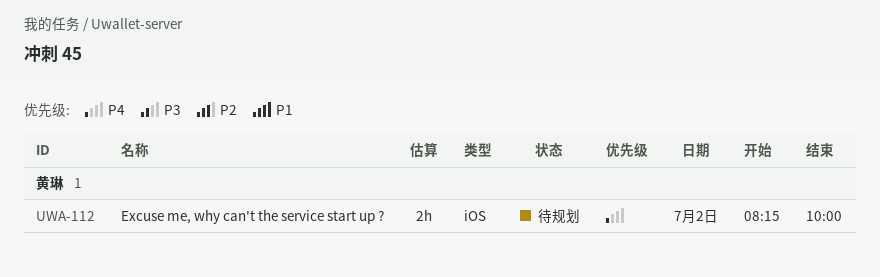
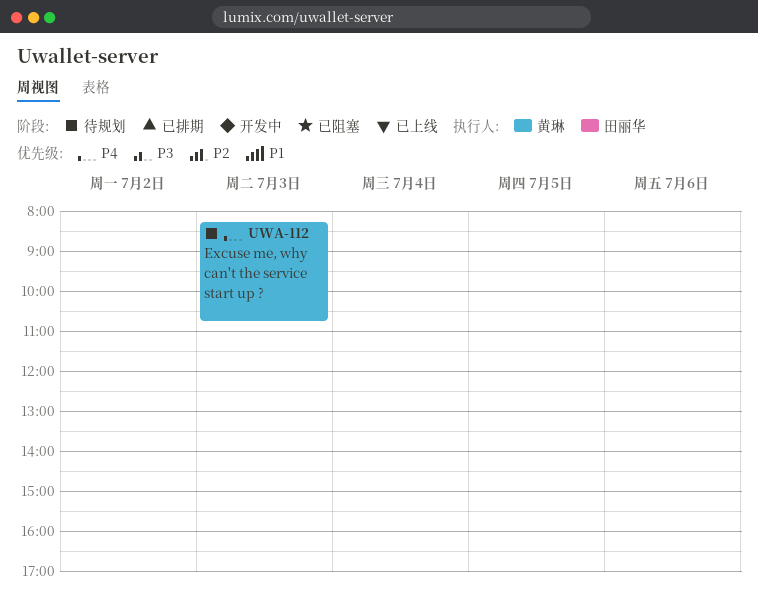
UWA-112, day: Jul 2 -> Jul 3
UWA-112, ends: 10:00 -> 10:45

